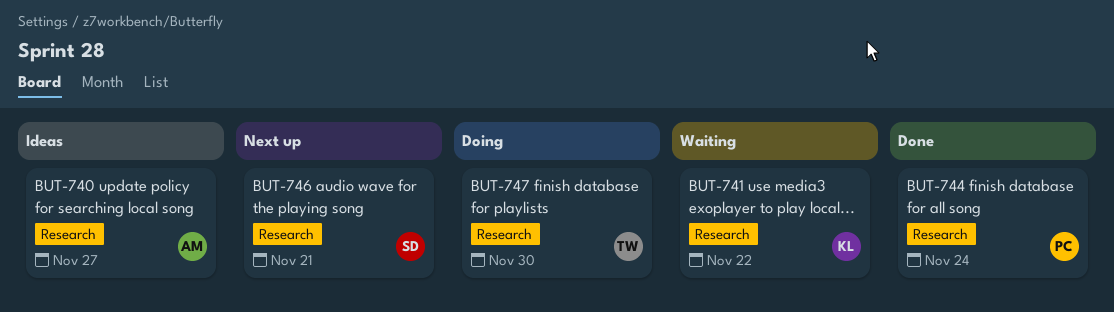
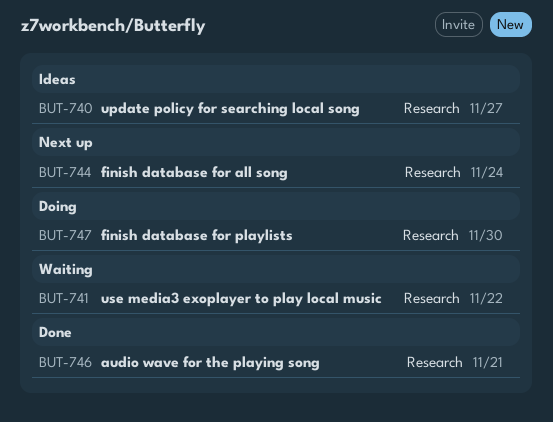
BUT-744, status: Done -> Next up
BUT-746, status: Next up -> Done

